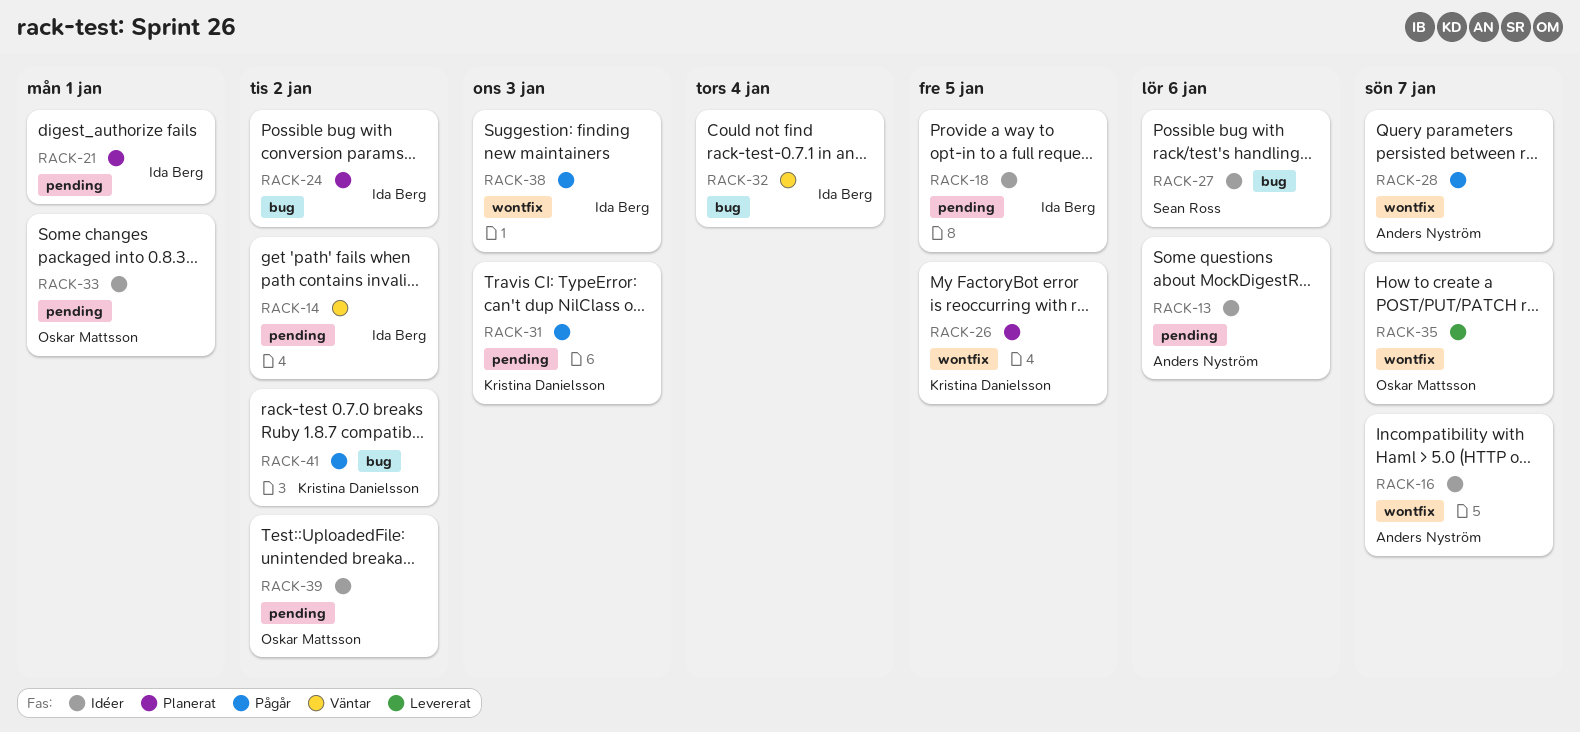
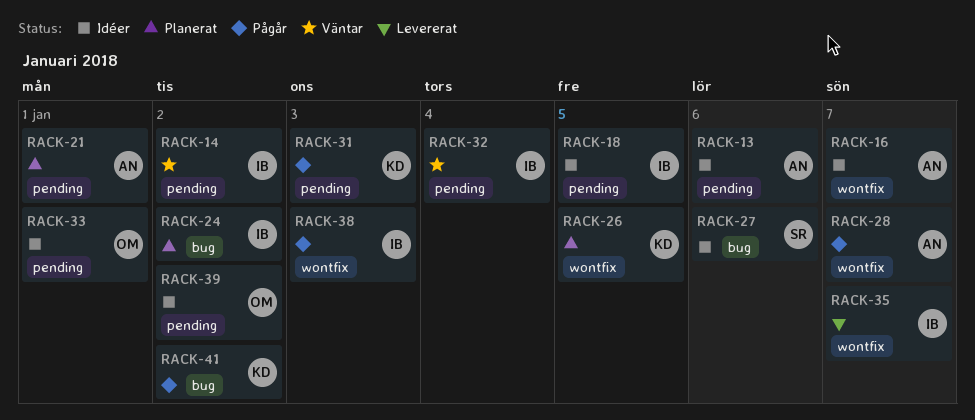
RACK-21, owner: Ida Berg -> Anders Nyström
RACK-32, label: bug -> pending
RACK-35, owner: Oskar Mattsson -> Ida Berg

